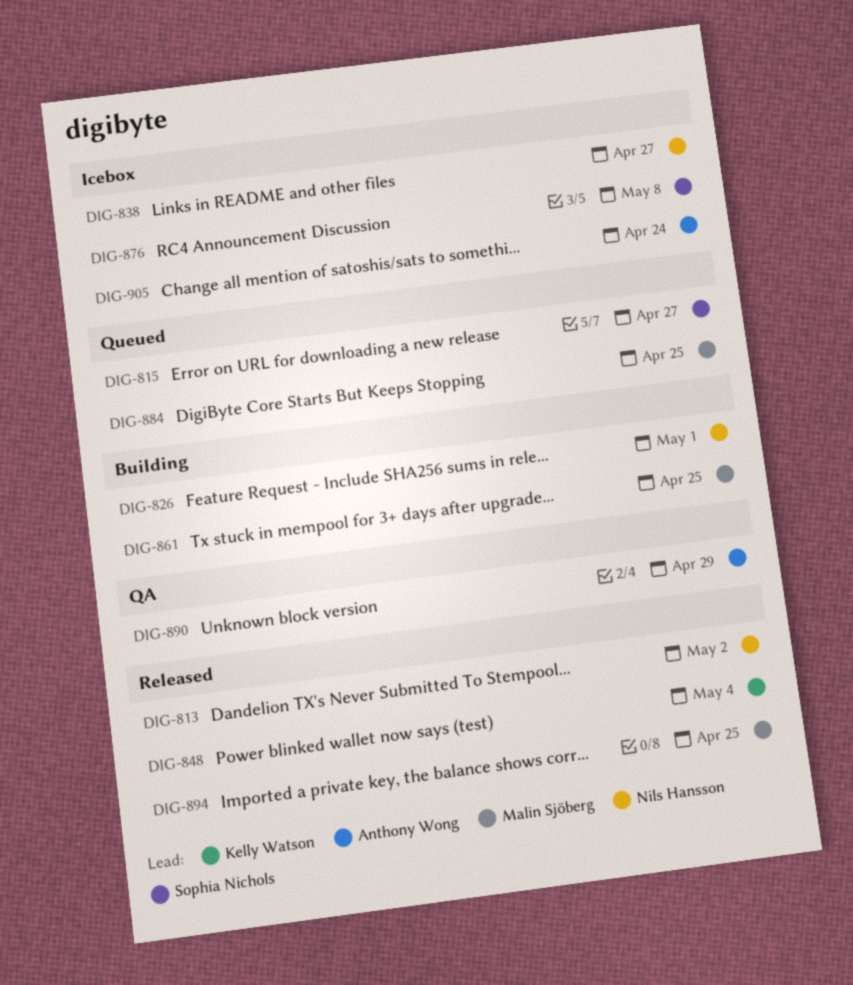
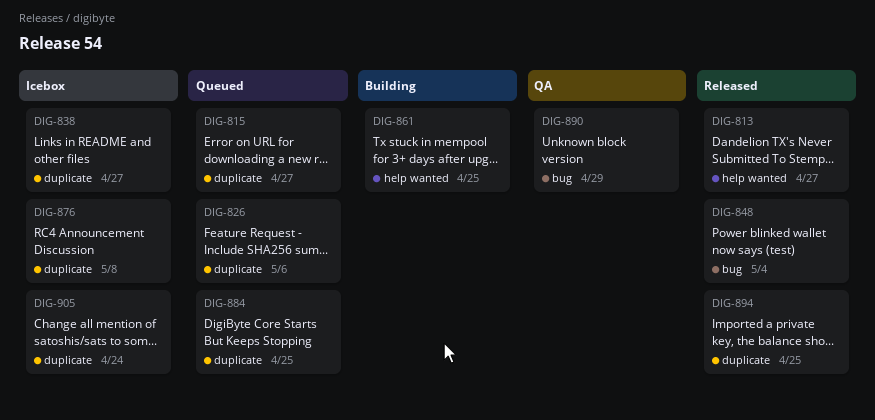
DIG-813, due: May 2 -> Apr 27
DIG-826, status: Building -> Queued
DIG-826, due: May 1 -> May 6

